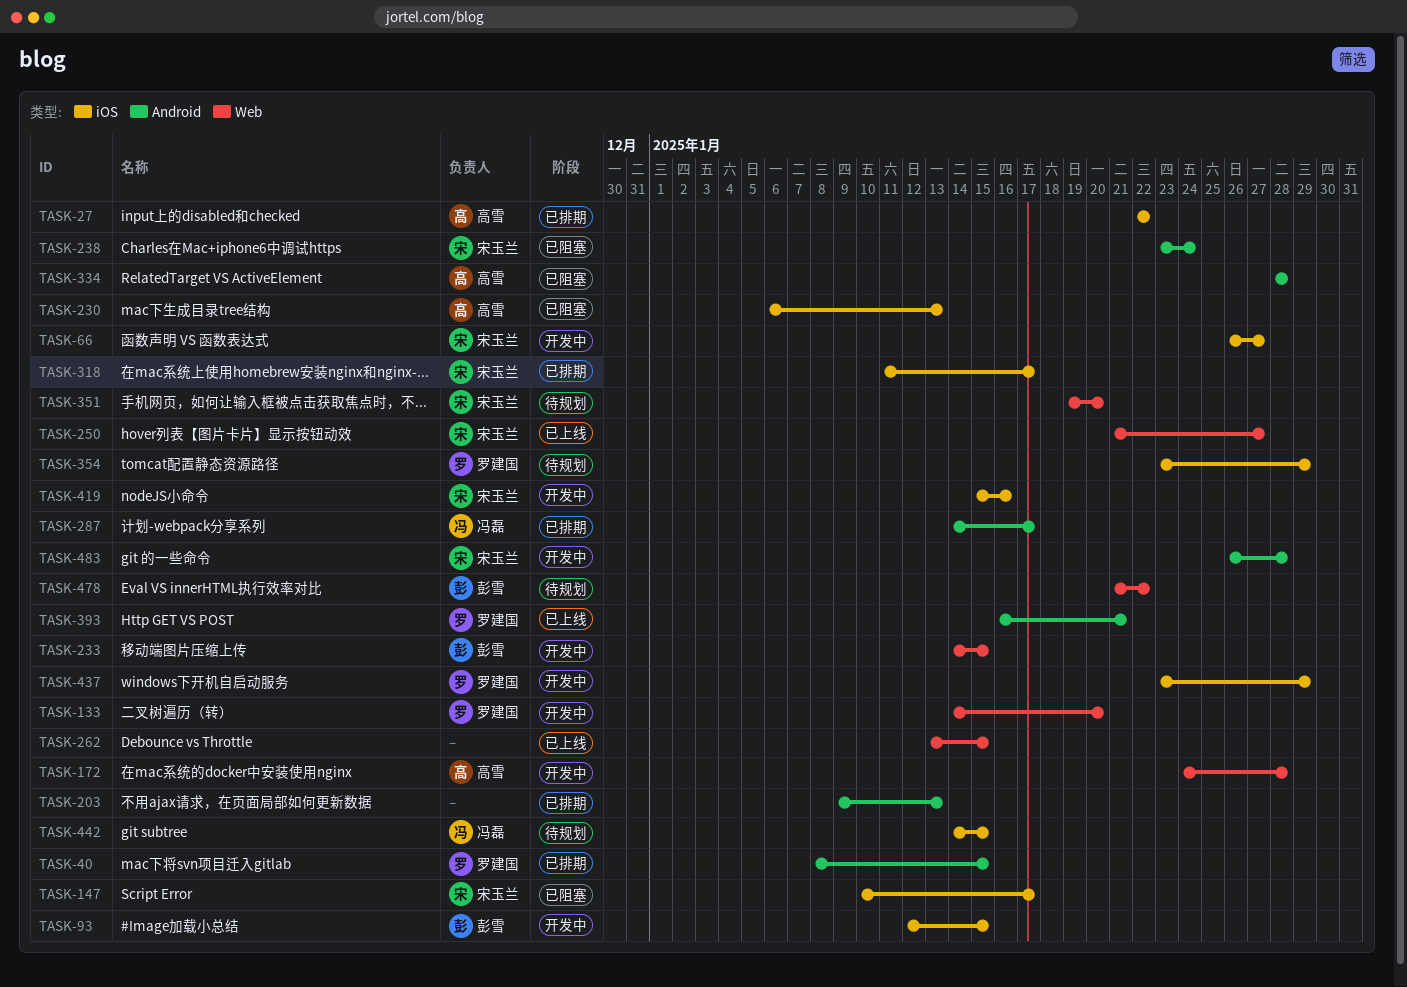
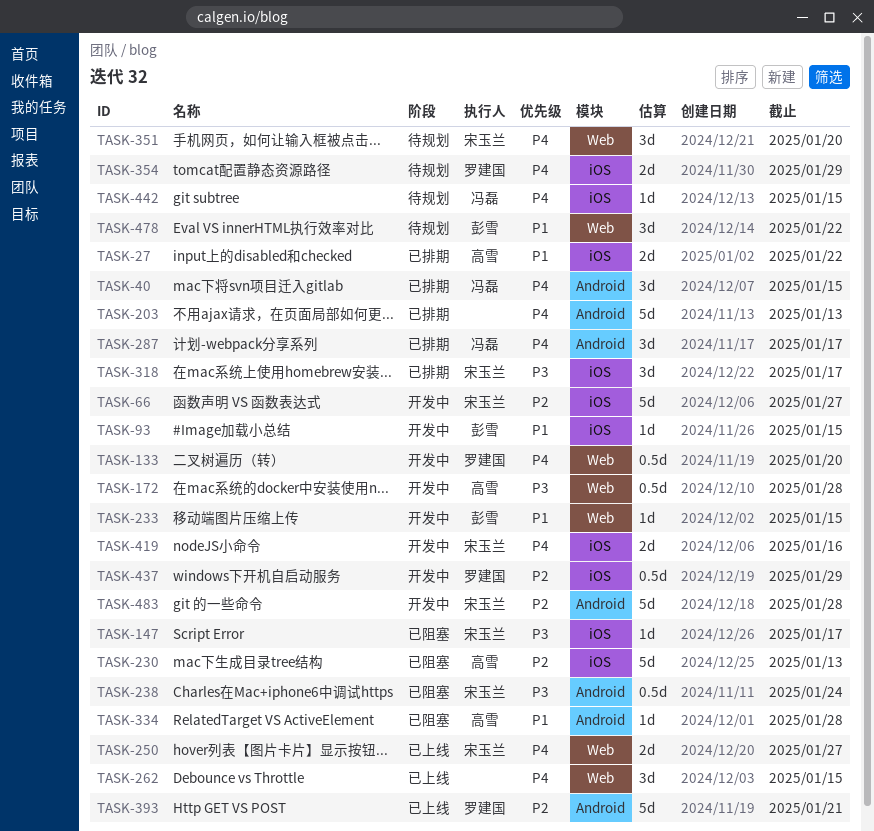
TASK-40, owner: 罗建国 -> 冯磊

